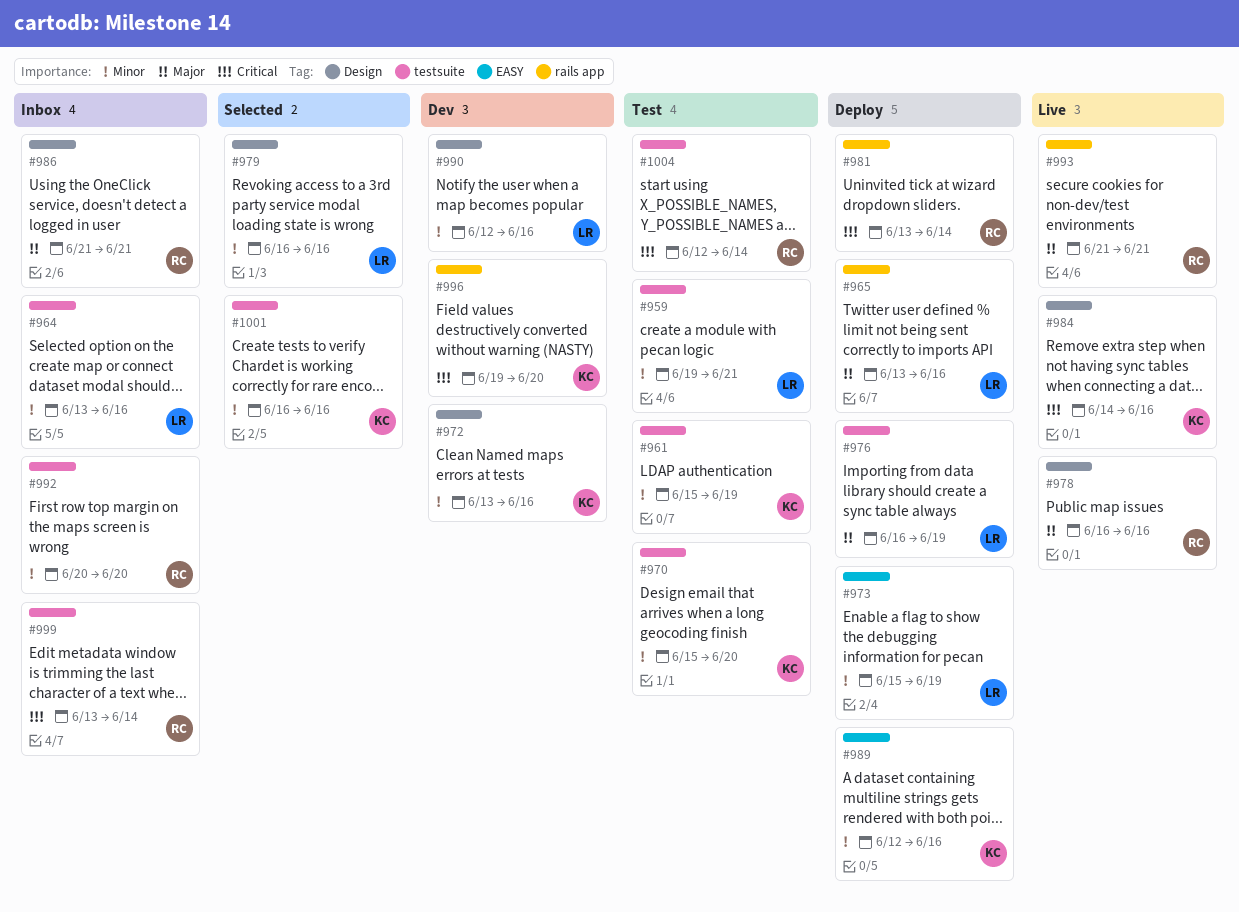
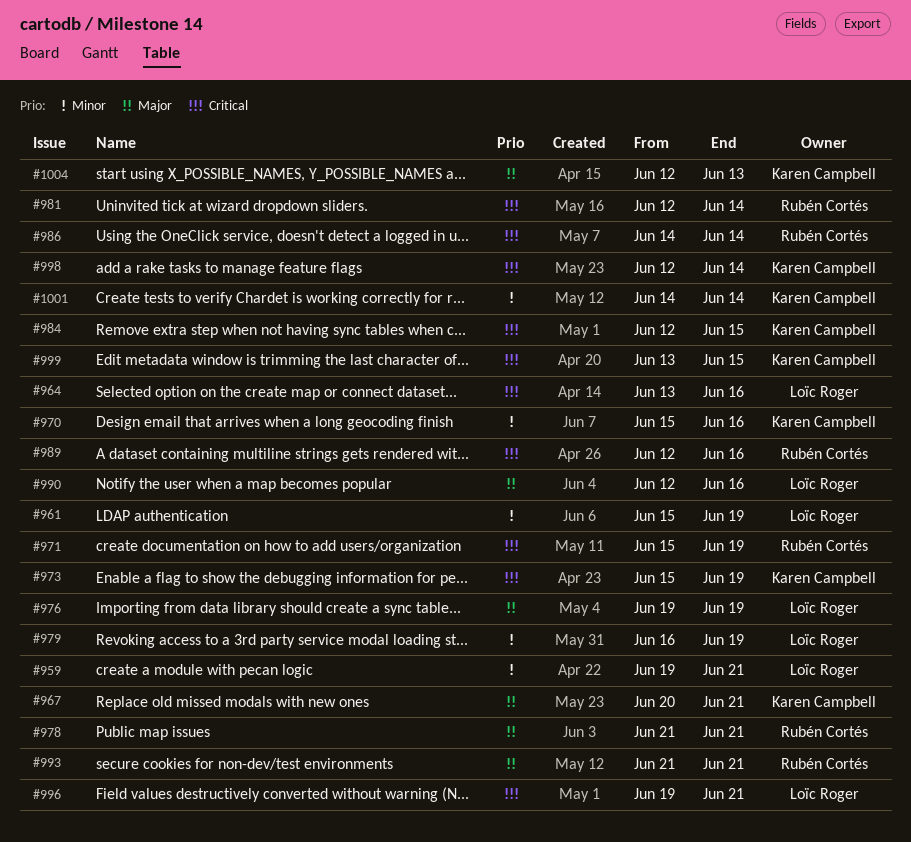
#961, owner: Karen Campbell -> Loïc Roger
#964, priority: Minor -> Critical
#965: present -> none
#967: none -> present
#970, due: Jun 20 -> Jun 16
#971: none -> present
#972: present -> none
#973, owner: Loïc Roger -> Karen Campbell
#973, priority: Minor -> Critical
#976, start: Jun 16 -> Jun 19
#978, start: Jun 16 -> Jun 21
#978, due: Jun 16 -> Jun 21
#979, due: Jun 16 -> Jun 19
#981, start: Jun 13 -> Jun 12
#984, start: Jun 14 -> Jun 12
#984, due: Jun 16 -> Jun 15
#986, priority: Major -> Critical
#986, start: Jun 21 -> Jun 14
#986, due: Jun 21 -> Jun 14
#989, owner: Karen Campbell -> Rubén Cortés
#989, priority: Minor -> Critical
#990, priority: Minor -> Major
#992: present -> none
#996, owner: Karen Campbell -> Loïc Roger
#996, due: Jun 20 -> Jun 21
#998: none -> present
#999, owner: Rubén Cortés -> Karen Campbell
#999, due: Jun 14 -> Jun 15
#1001, start: Jun 16 -> Jun 14
#1001, due: Jun 16 -> Jun 14
#1004, owner: Rubén Cortés -> Karen Campbell
#1004, priority: Critical -> Major
#1004, due: Jun 14 -> Jun 13

